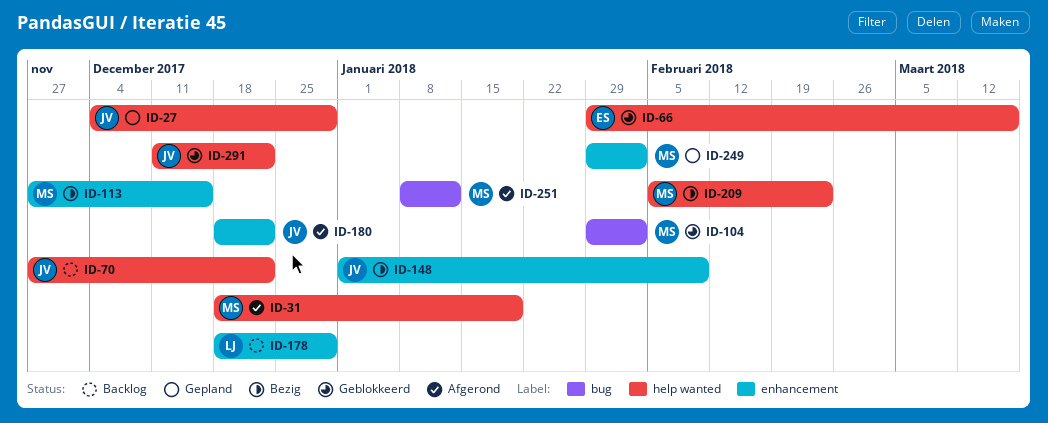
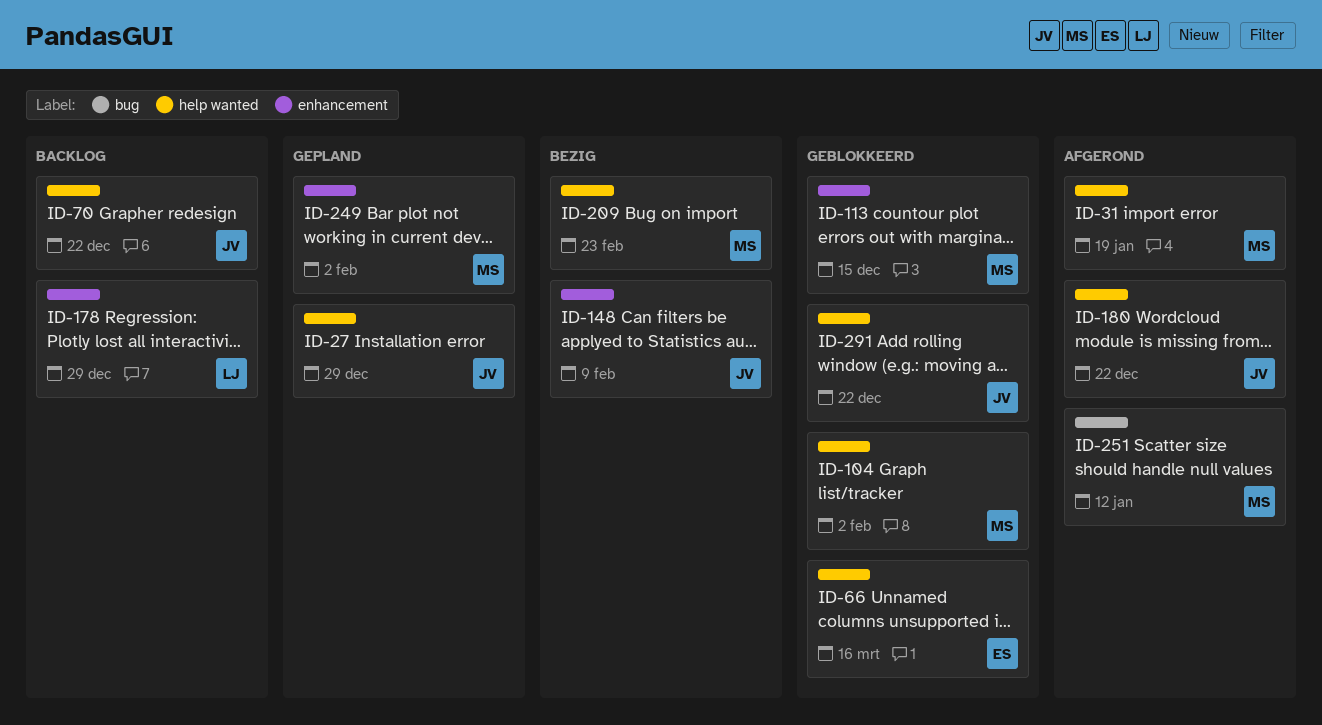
ID-104, label: bug -> help wanted
ID-113, status: Bezig -> Geblokkeerd
ID-180, label: enhancement -> help wanted

